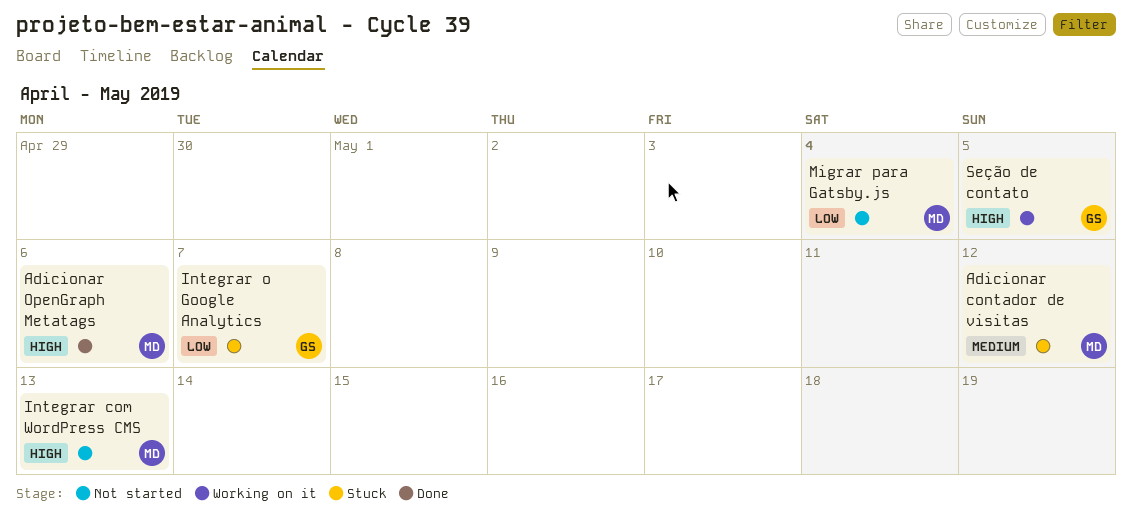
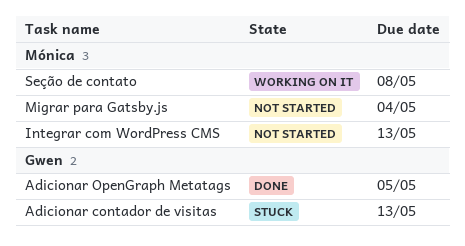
Adicionar contador de visitas, owner: Mónica -> Gwen
Adicionar contador de visitas, due: May 12 -> May 13
Adicionar OpenGraph Metatags, owner: Mónica -> Gwen
Adicionar OpenGraph Metatags, due: May 6 -> May 5
Integrar o Google Analytics: present -> none
Seção de contato, owner: Gwen -> Mónica
Seção de contato, due: May 5 -> May 8

